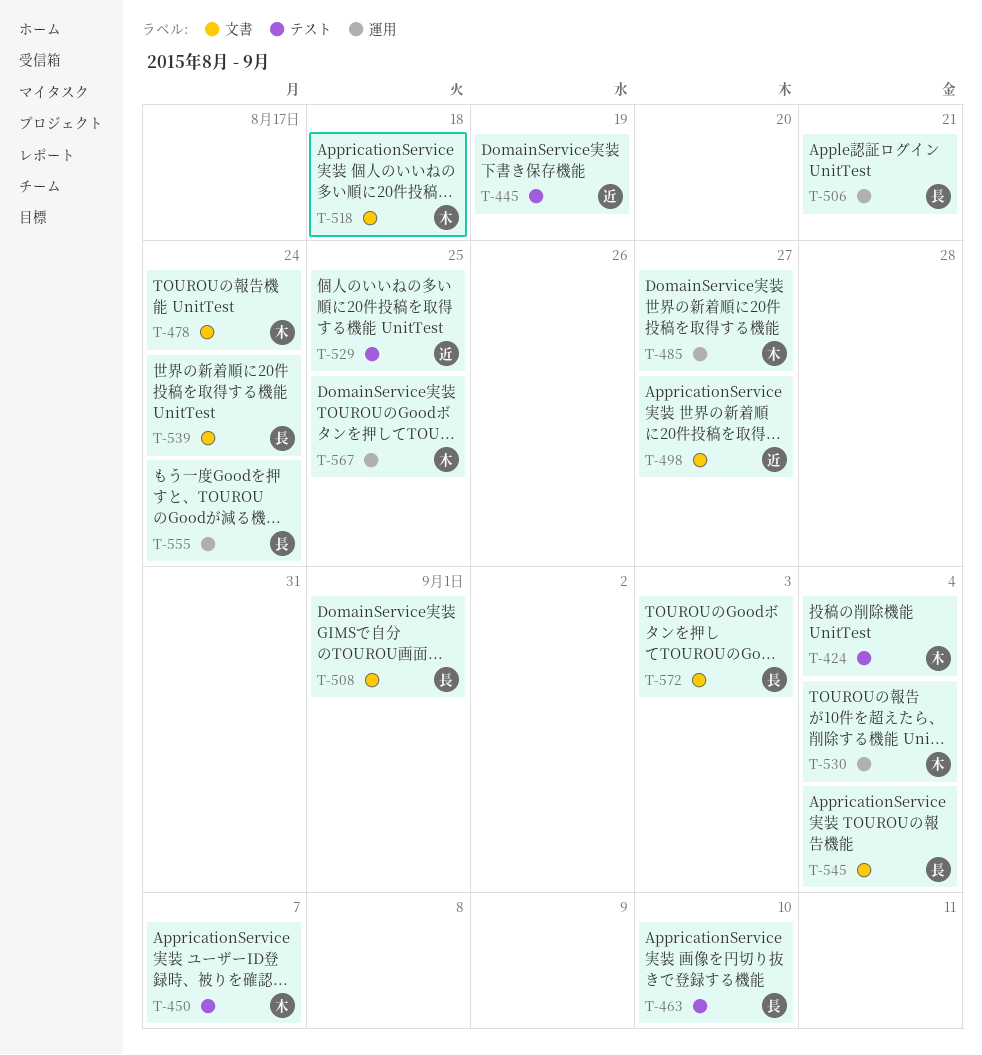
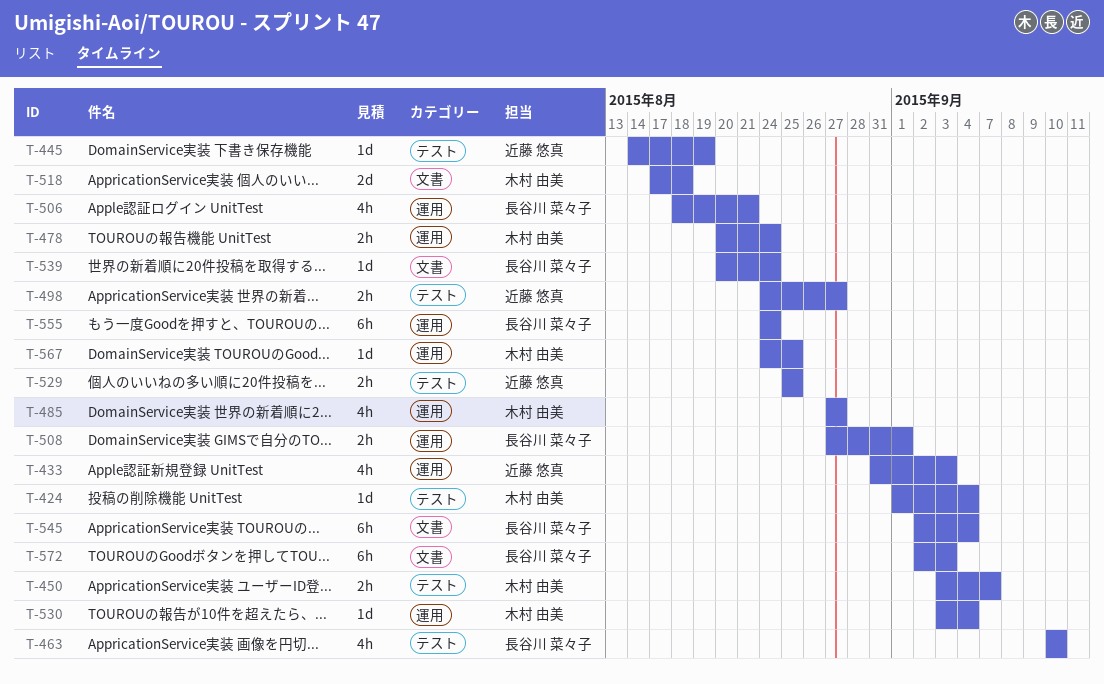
T-433: none -> present
T-478, label: 文書 -> 運用
T-498, label: 文書 -> テスト
T-508, label: 文書 -> 運用

